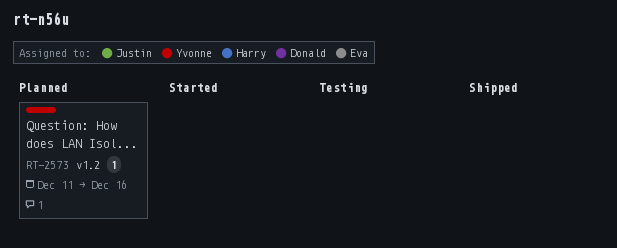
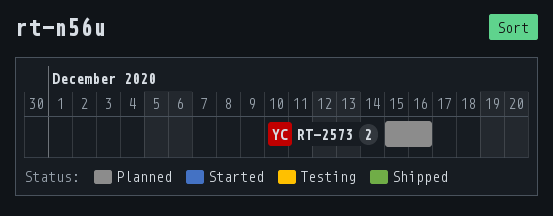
RT-2573, estimate: 1 -> 2
RT-2573, start: Dec 11 -> Dec 15

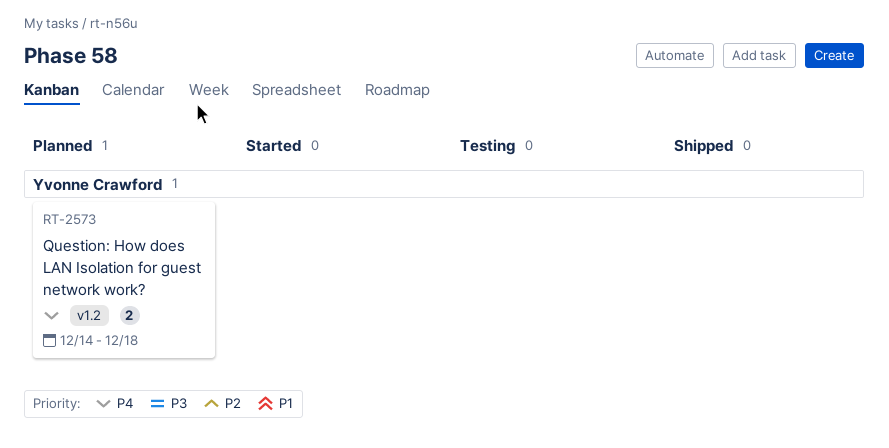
RT-2573, start: Dec 15 -> Dec 14
RT-2573, due: Dec 16 -> Dec 18

